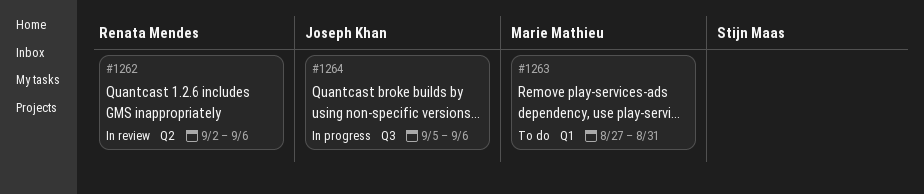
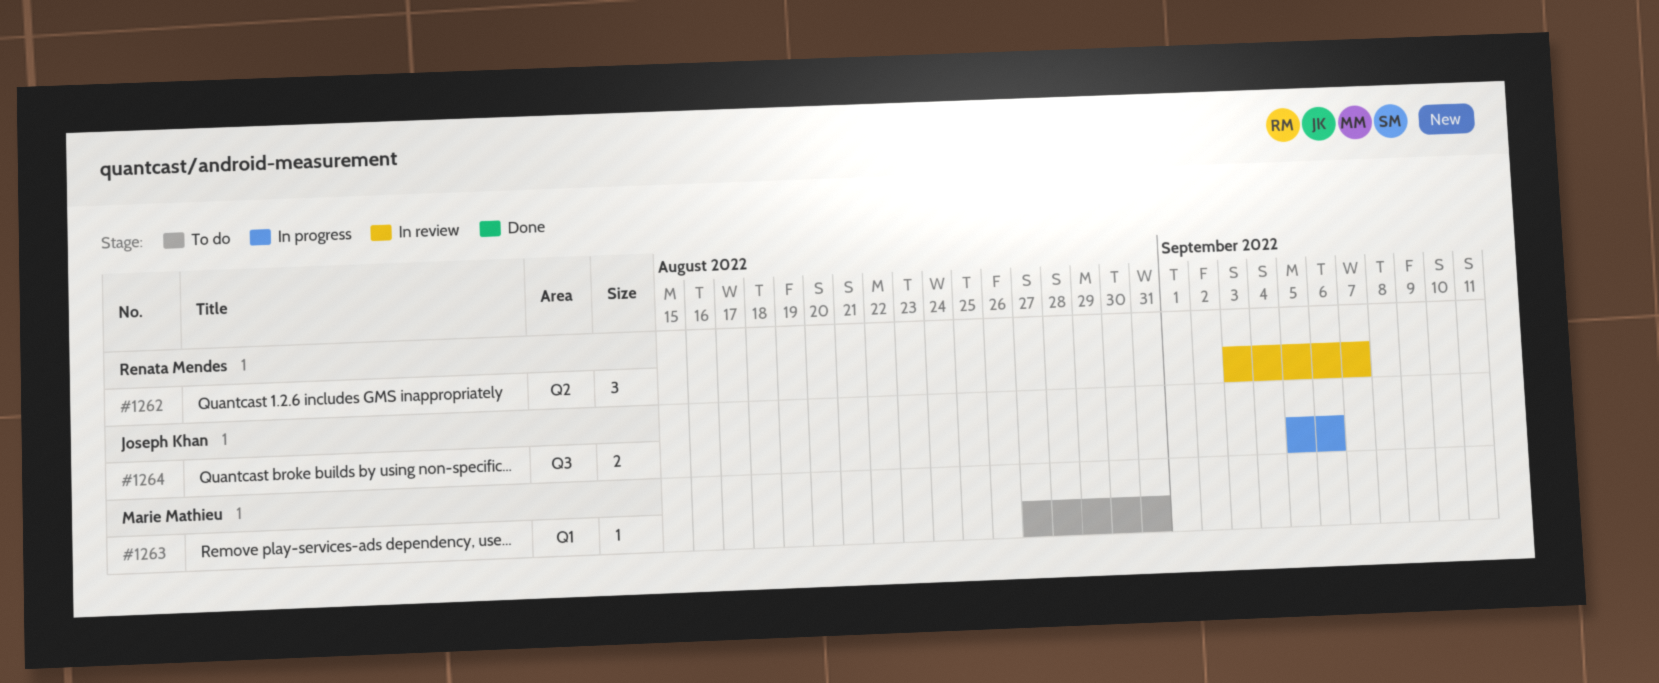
#1262, start: Sep 2 -> Sep 3
#1262, due: Sep 6 -> Sep 7

